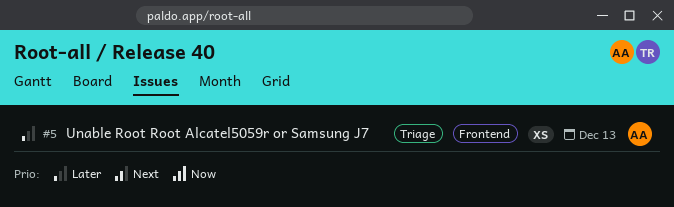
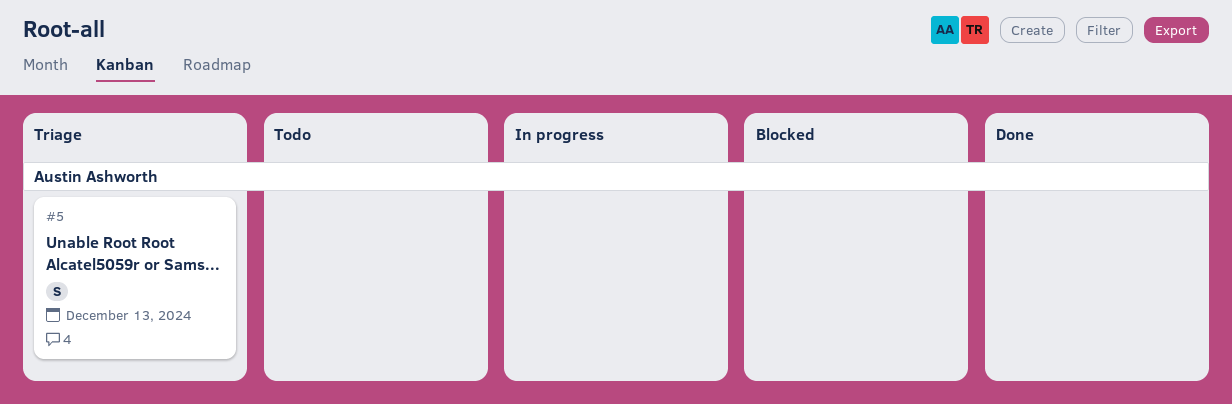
#5, estimate: XS -> S

